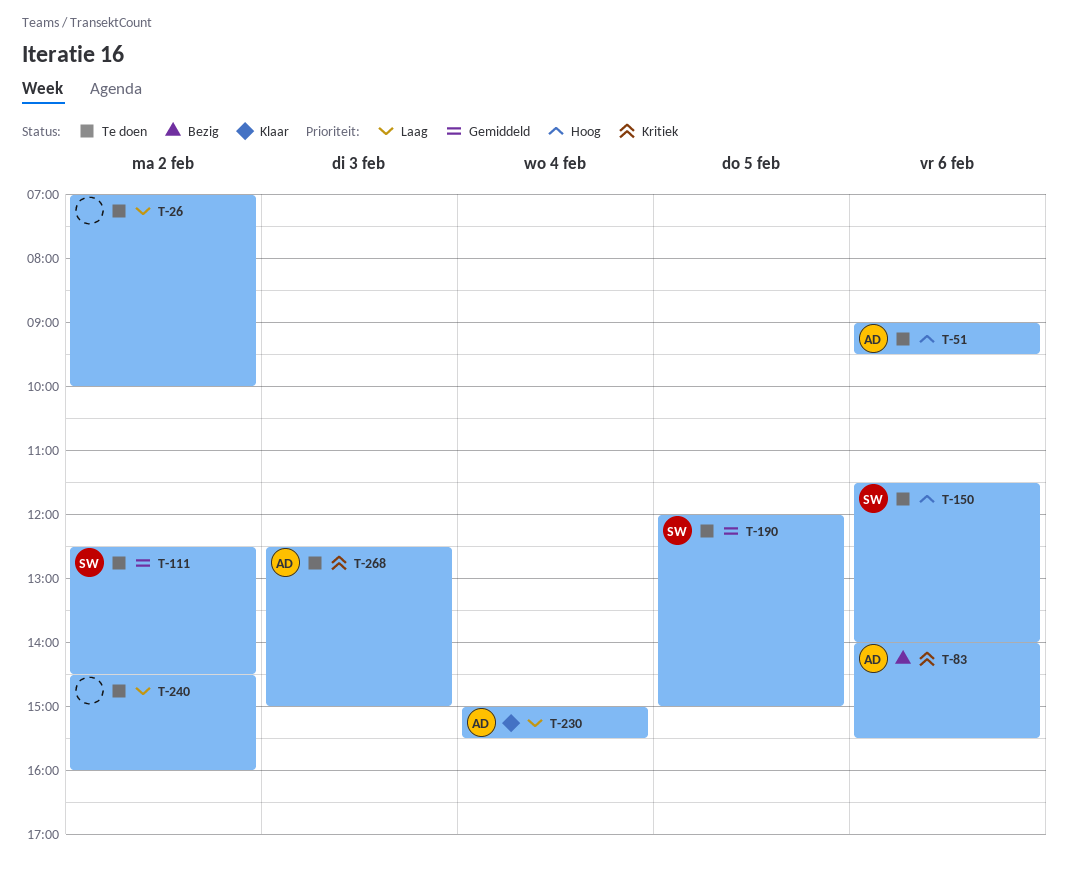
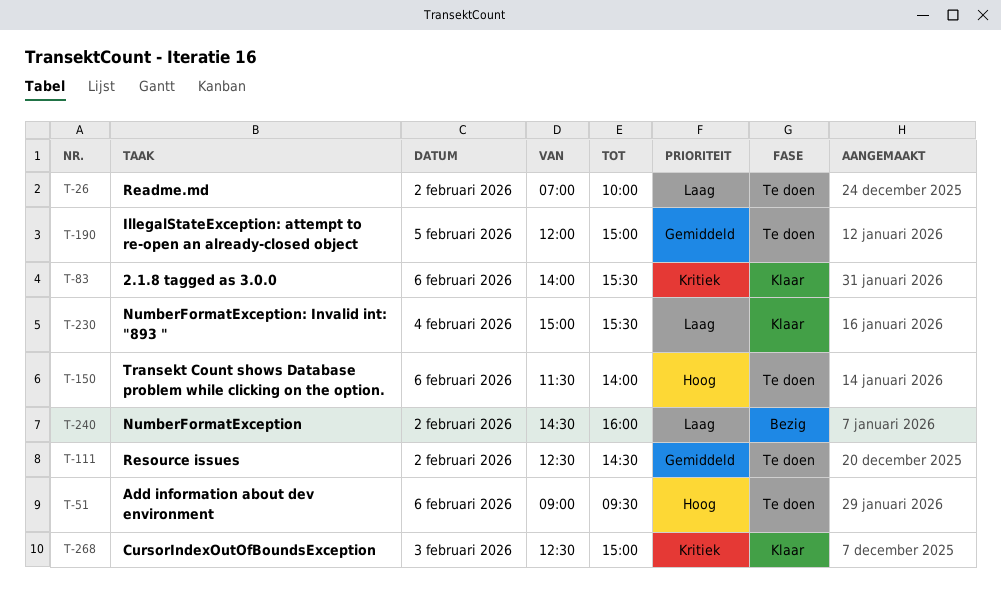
T-83, status: Bezig -> Klaar
T-240, status: Te doen -> Bezig
T-268, status: Te doen -> Klaar

